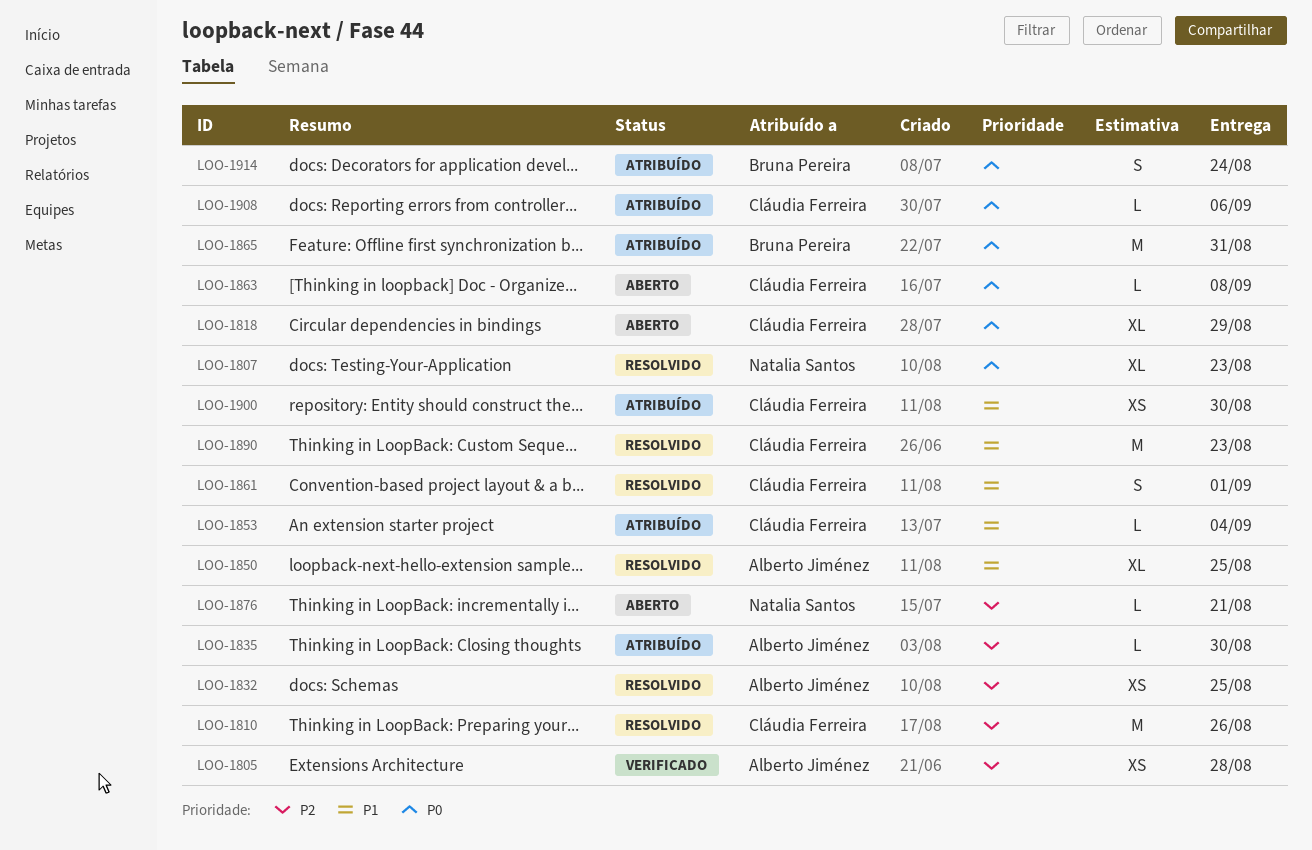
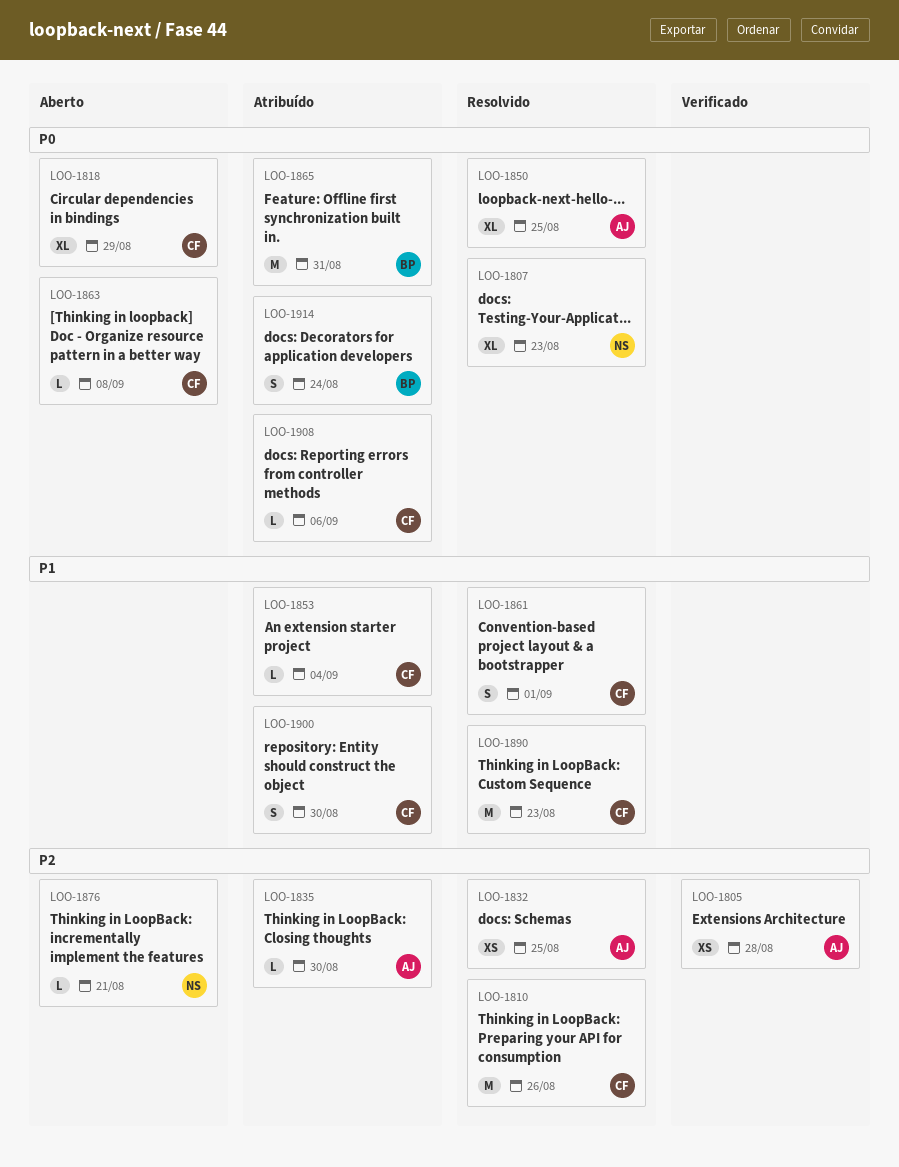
LOO-1850, priority: P1 -> P0
LOO-1900, estimate: XS -> S

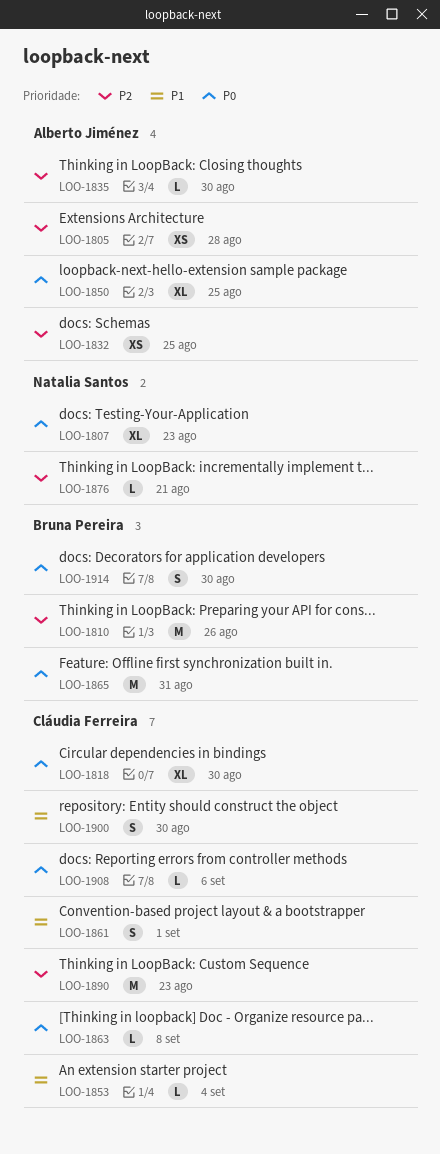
LOO-1810, owner: Cláudia Ferreira -> Bruna Pereira
LOO-1818, due: Aug 29 -> Aug 30
LOO-1890, priority: P1 -> P2
LOO-1914, due: Aug 24 -> Aug 30

